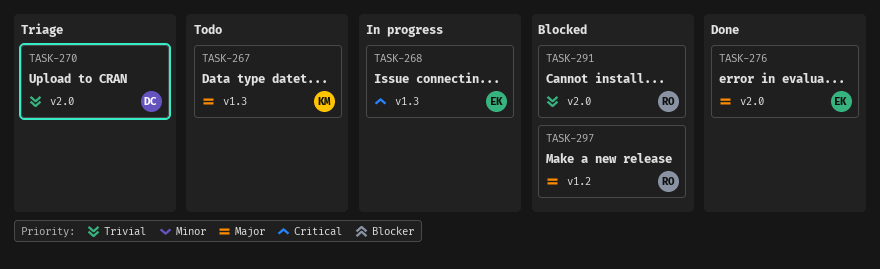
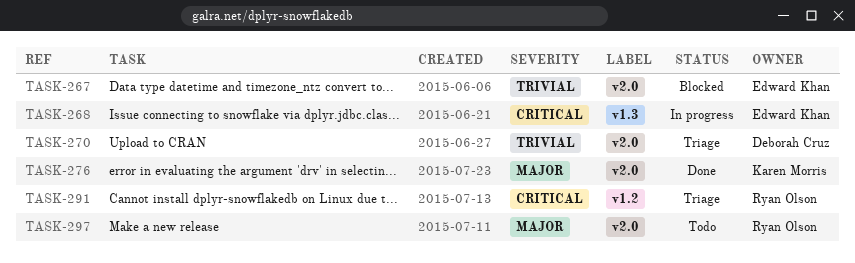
TASK-267, status: Todo -> Blocked
TASK-267, owner: Karen Morris -> Edward Khan
TASK-267, priority: Major -> Trivial
TASK-267, label: v1.3 -> v2.0
TASK-276, owner: Edward Khan -> Karen Morris
TASK-291, status: Blocked -> Triage
TASK-291, priority: Trivial -> Critical
TASK-291, label: v2.0 -> v1.2
TASK-297, status: Blocked -> Todo
TASK-297, label: v1.2 -> v2.0

